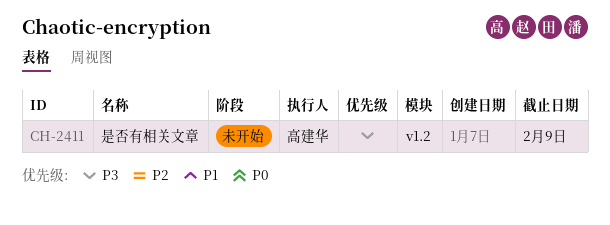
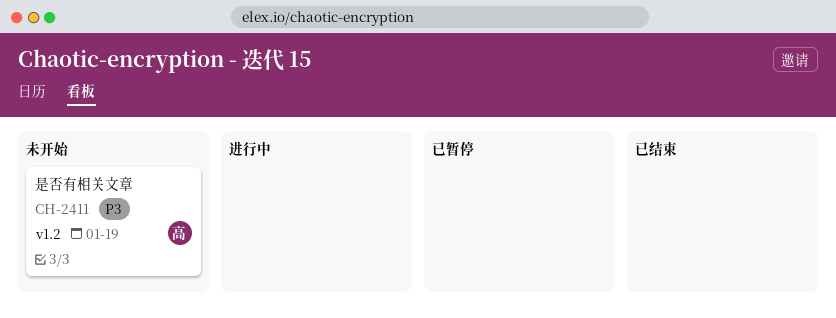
CH-2411, due: Feb 9 -> Jan 19

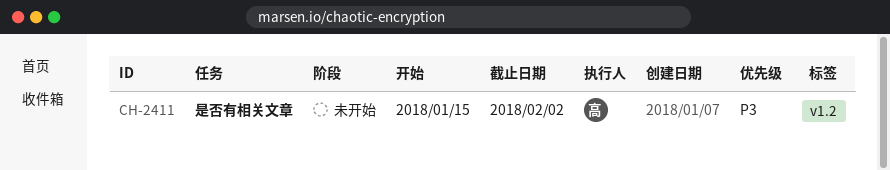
CH-2411, due: Jan 19 -> Feb 2

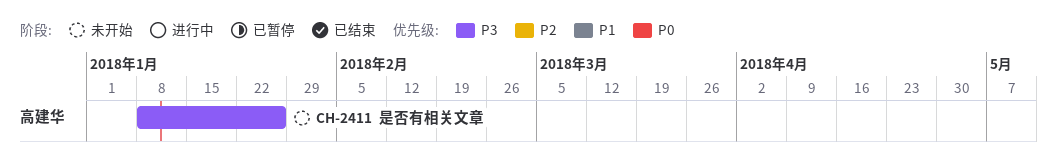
CH-2411, start: Jan 15 -> Jan 8
CH-2411, due: Feb 2 -> Jan 26

